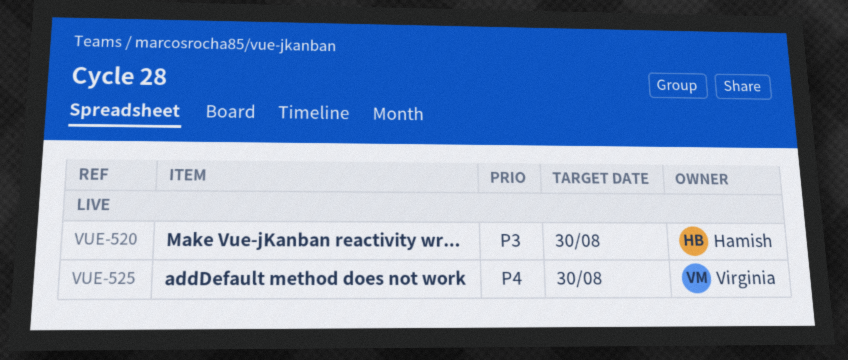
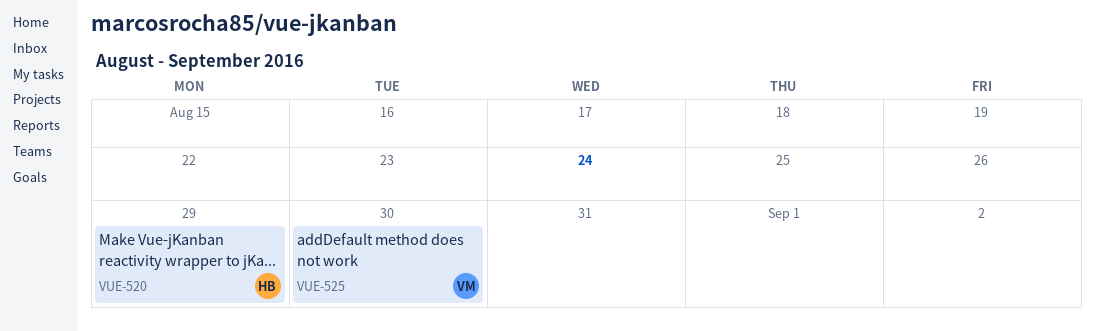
VUE-520, due: Aug 30 -> Aug 29

